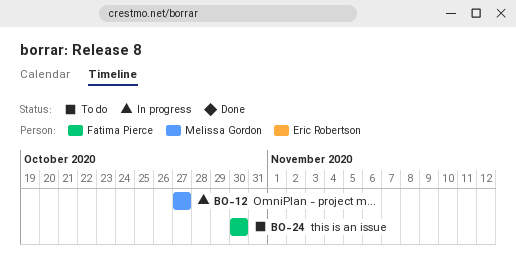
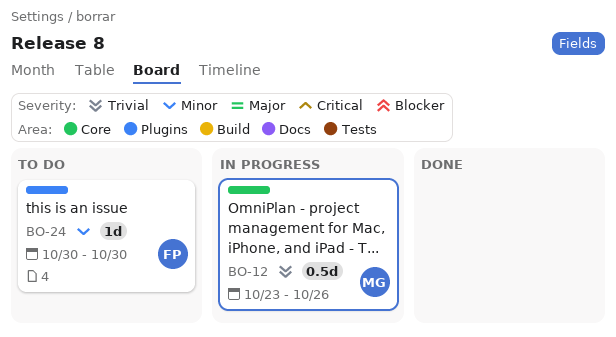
BO-12, start: Oct 27 -> Oct 23
BO-12, due: Oct 27 -> Oct 26

